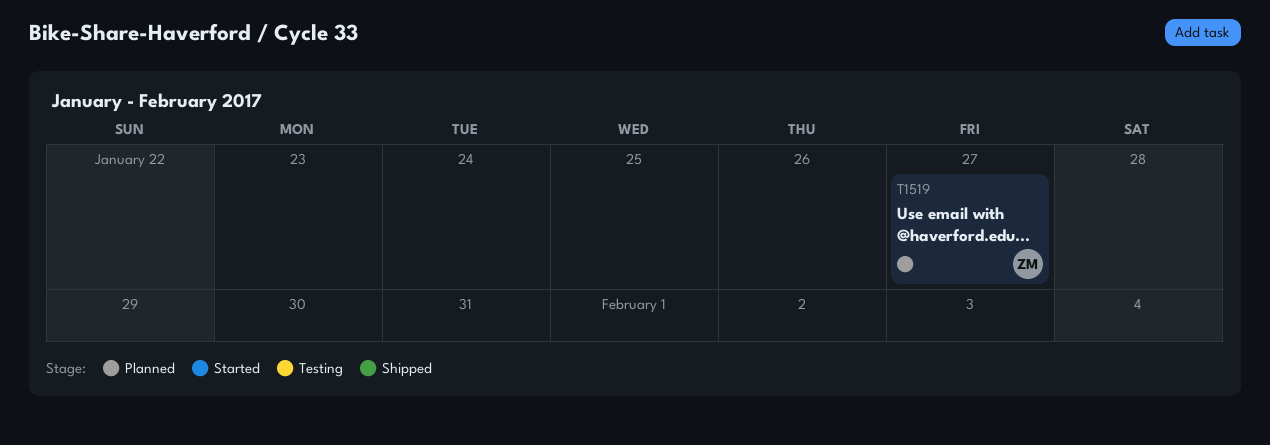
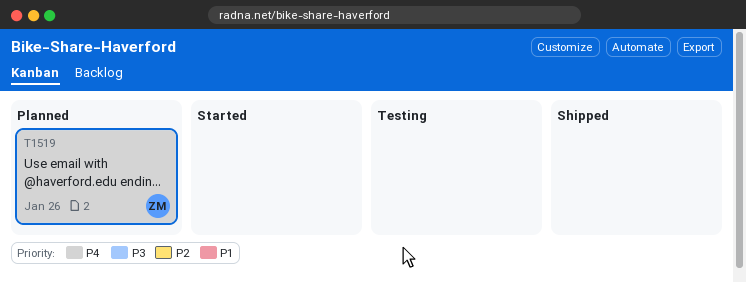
T1519, due: Jan 27 -> Jan 26

